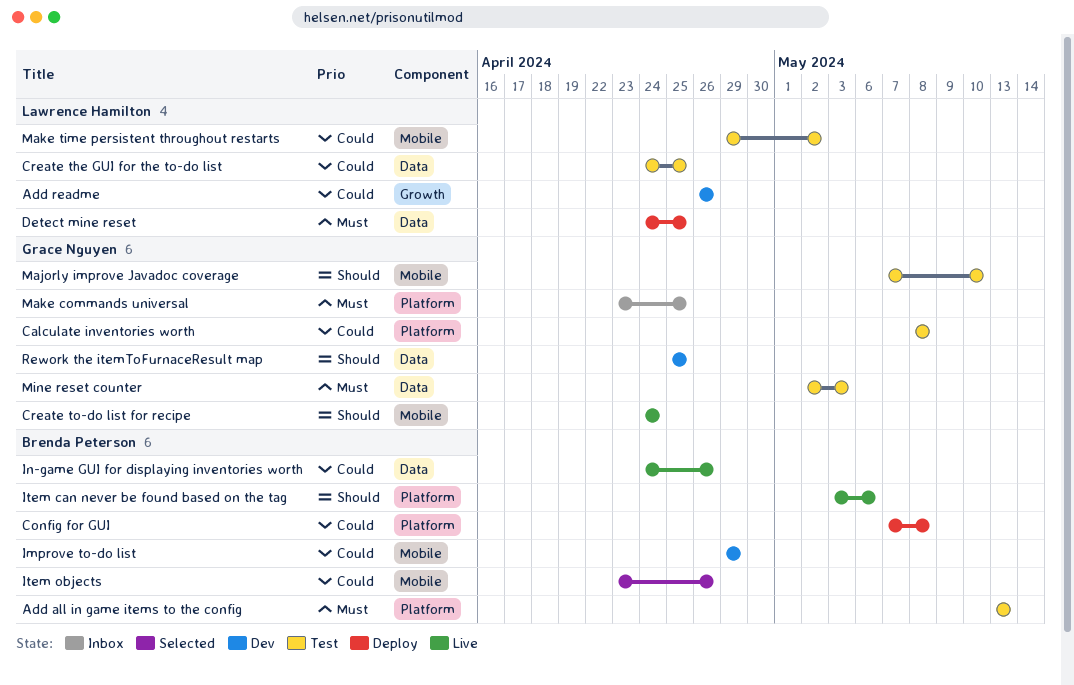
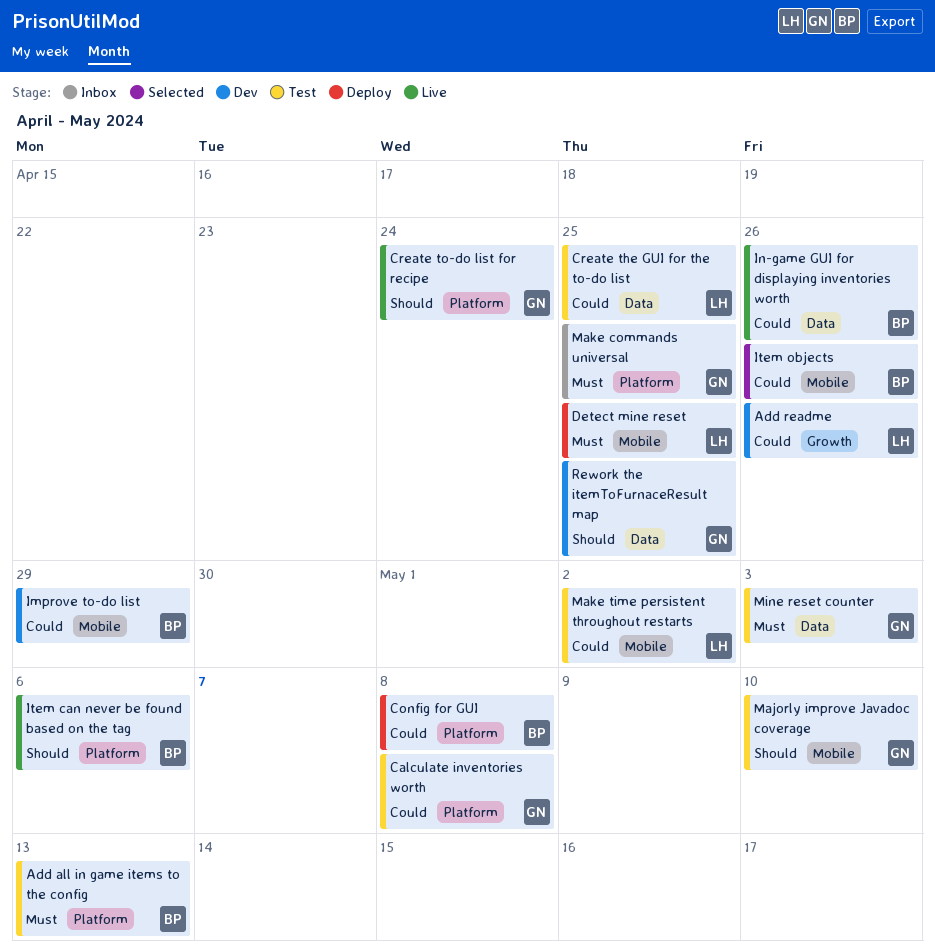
Create to-do list for recipe, label: Mobile -> Platform
Detect mine reset, label: Data -> Mobile

